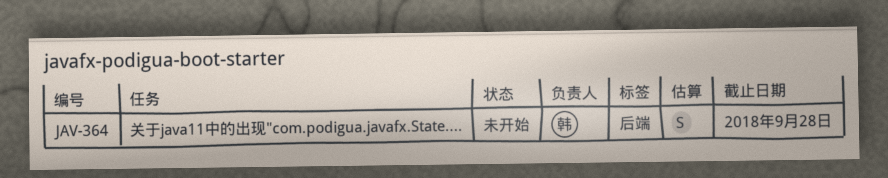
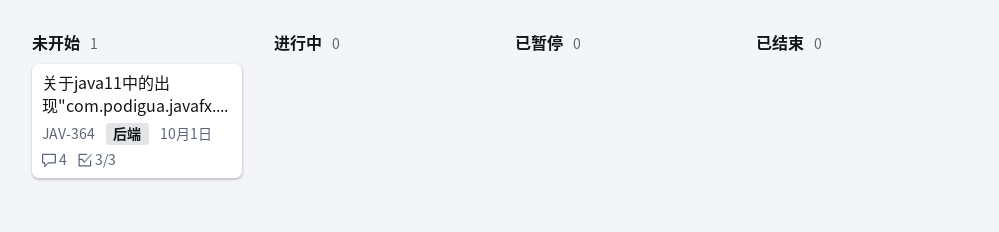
JAV-364, due: Sep 28 -> Oct 1

